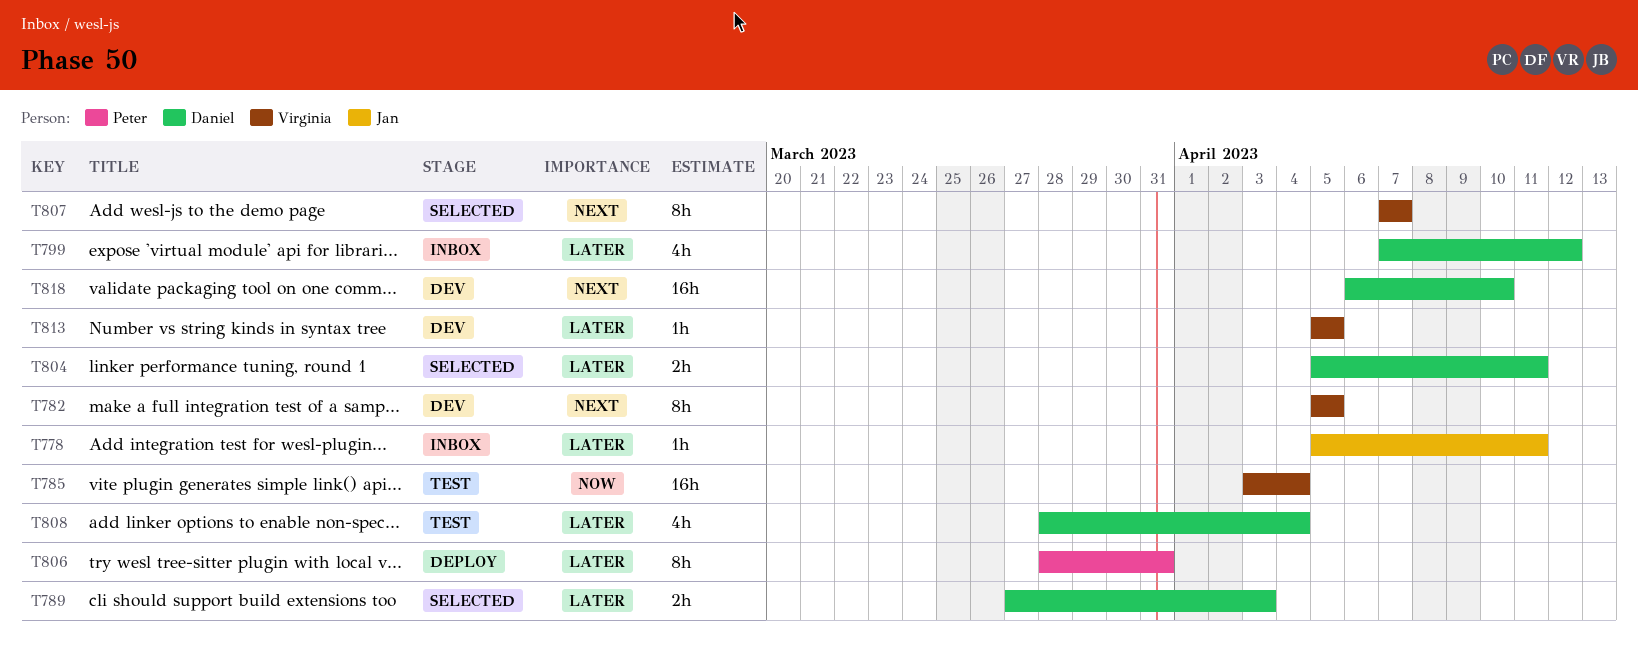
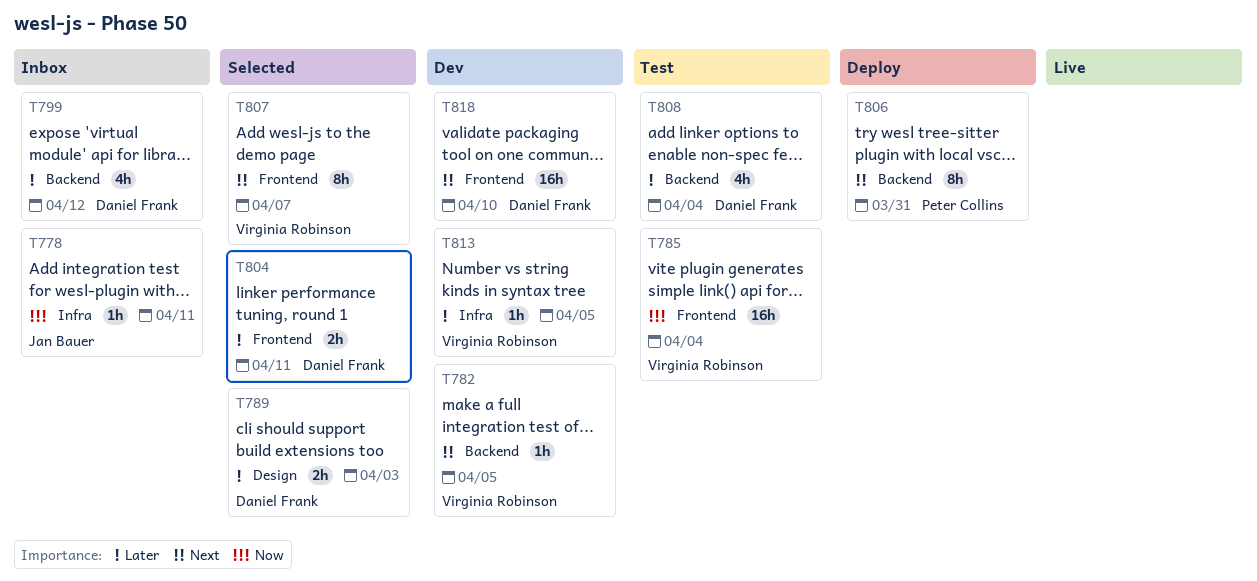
T778, priority: Later -> Now
T782, estimate: 8h -> 1h
T806, priority: Later -> Next

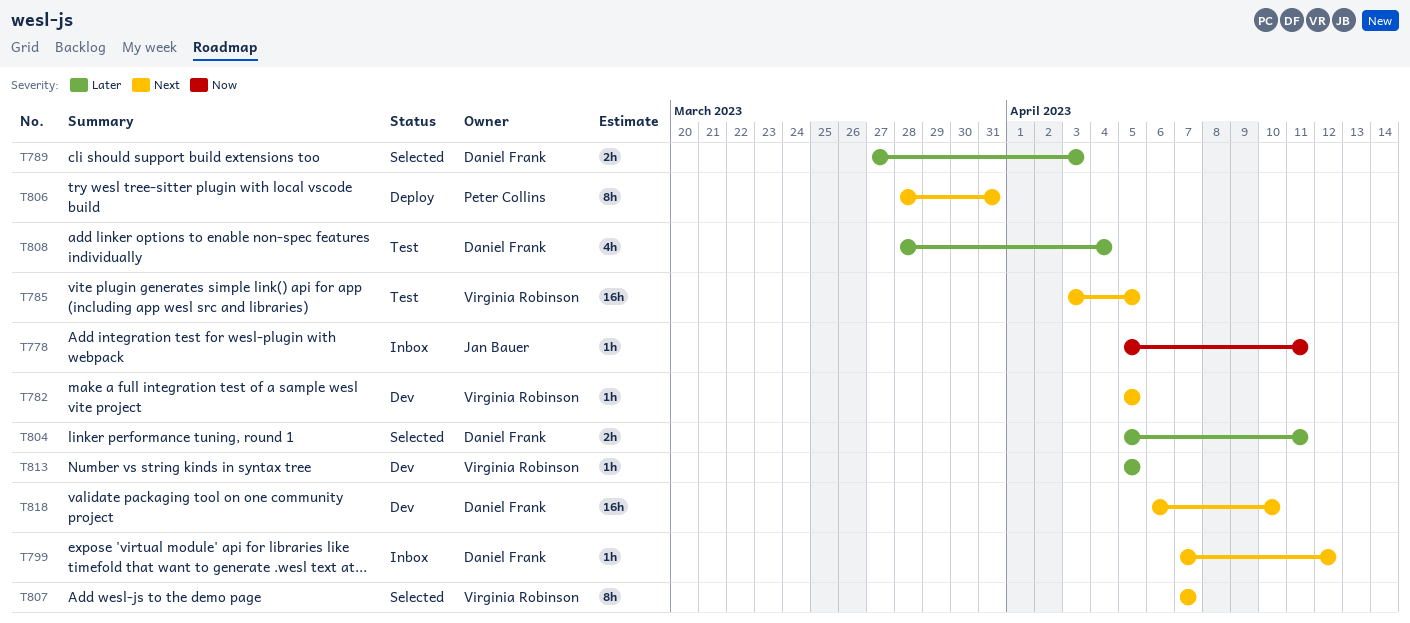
T785, priority: Now -> Next
T785, due: Apr 4 -> Apr 5
T799, priority: Later -> Next
T799, estimate: 4h -> 1h

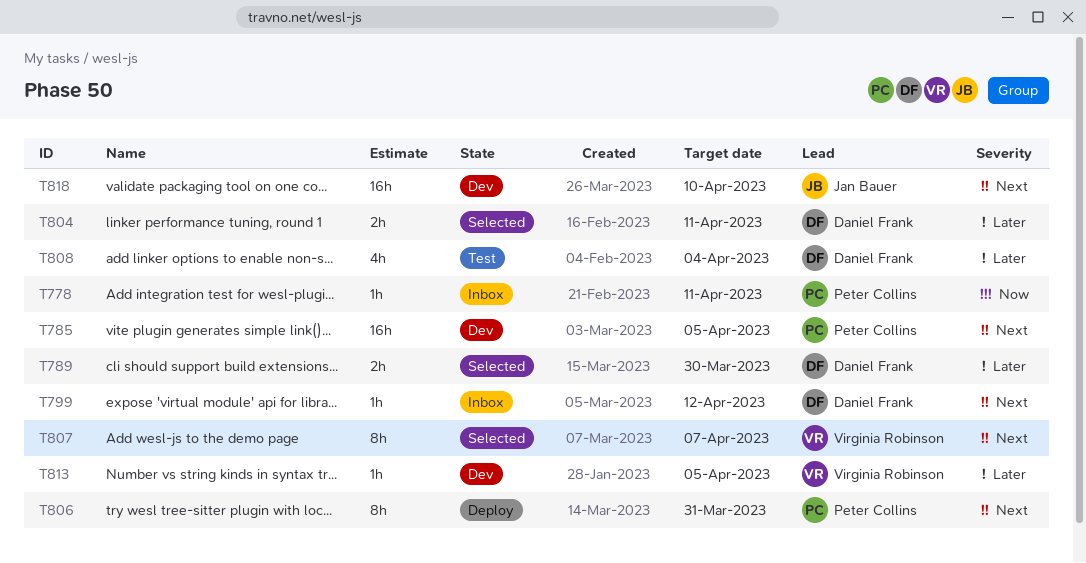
T778, owner: Jan Bauer -> Peter Collins
T782: present -> none
T785, status: Test -> Dev
T785, owner: Virginia Robinson -> Peter Collins
T789, due: Apr 3 -> Mar 30
T818, owner: Daniel Frank -> Jan Bauer

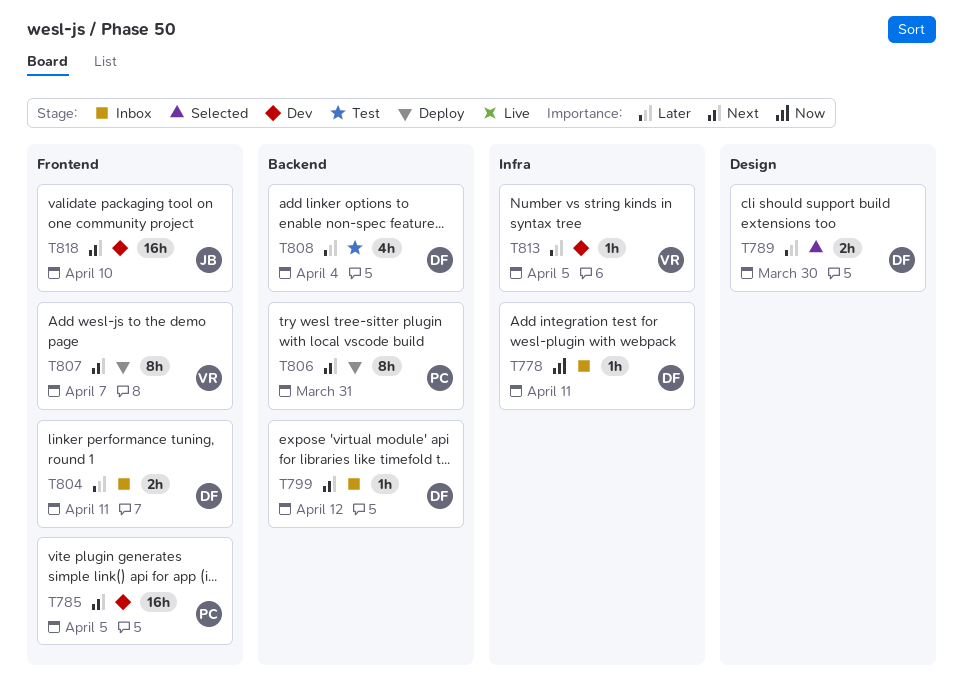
T778, owner: Peter Collins -> Daniel Frank
T804, status: Selected -> Inbox
T807, status: Selected -> Deploy

